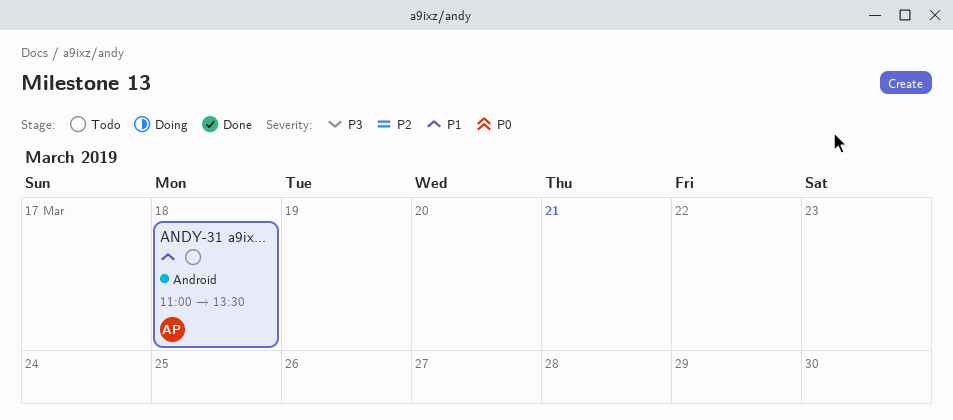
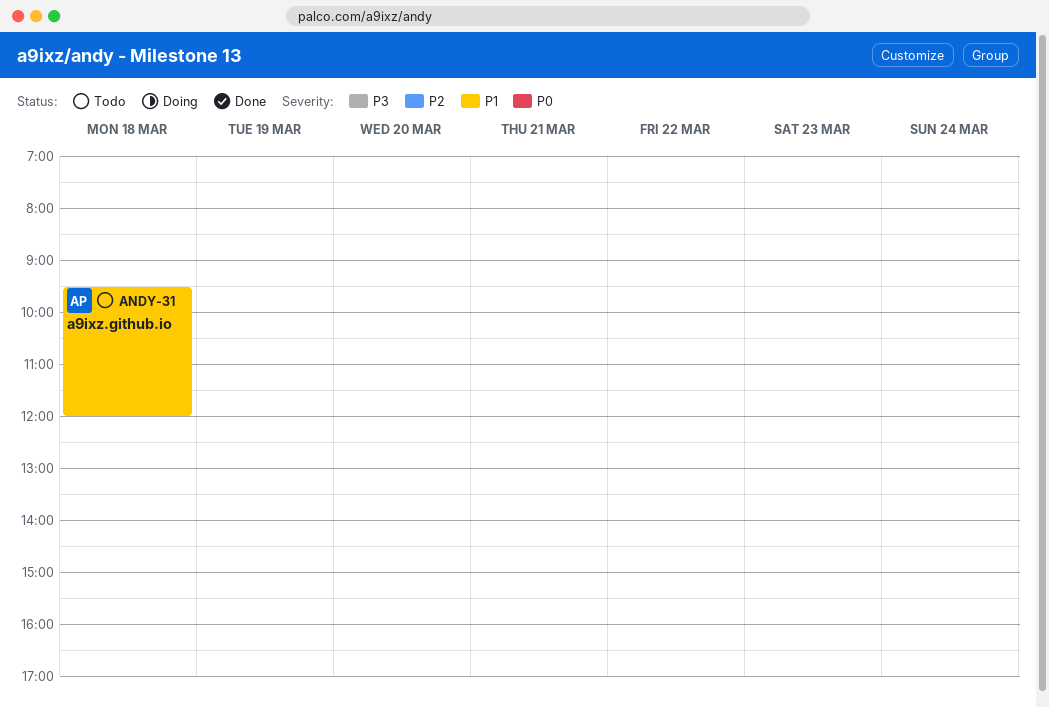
ANDY-31, begins: 11:00 -> 09:30
ANDY-31, ends: 13:30 -> 12:00

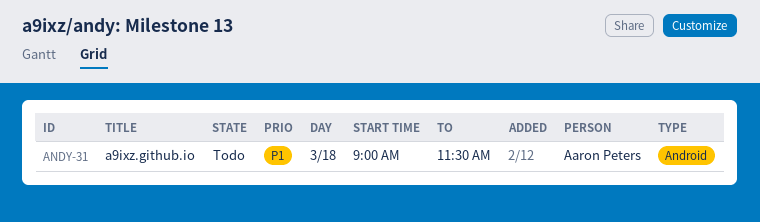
ANDY-31, begins: 09:30 -> 09:00
ANDY-31, ends: 12:00 -> 11:30

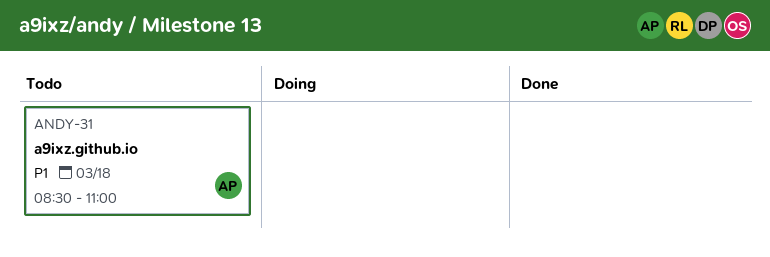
ANDY-31, begins: 09:00 -> 08:30
ANDY-31, ends: 11:30 -> 11:00

